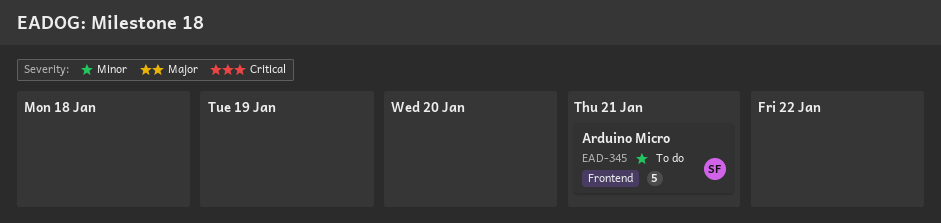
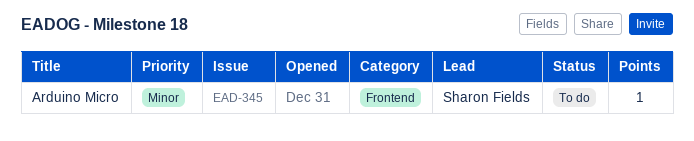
EAD-345, estimate: 5 -> 1

